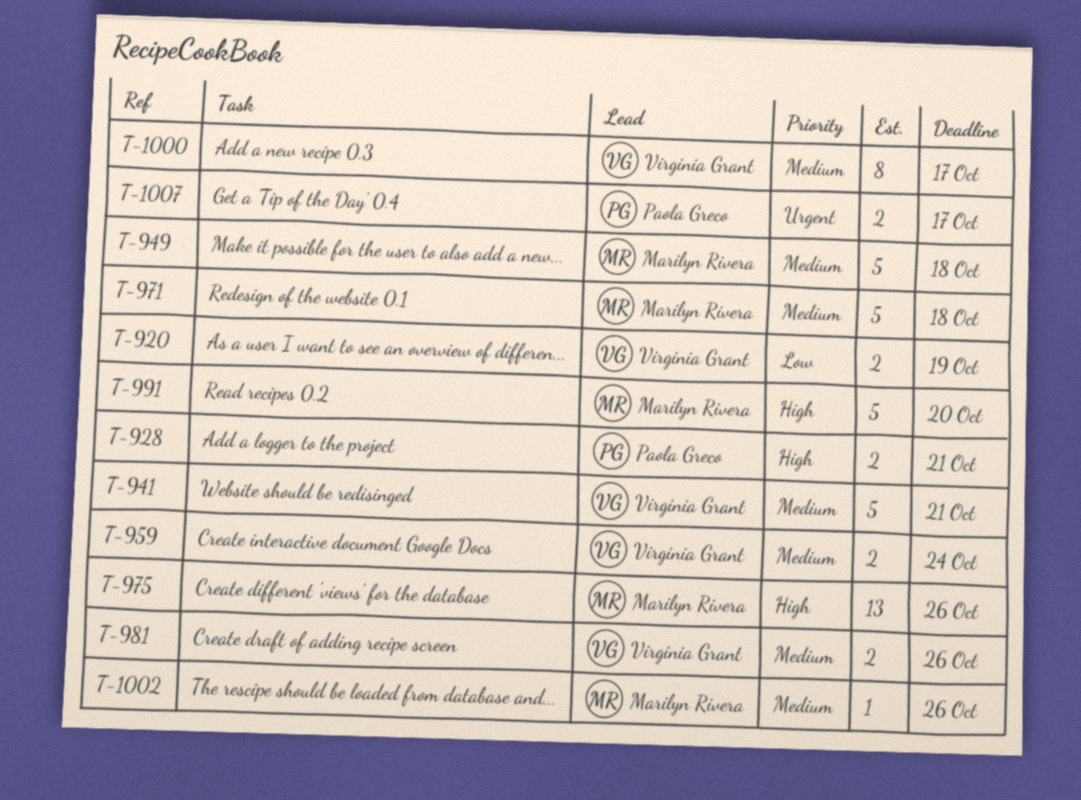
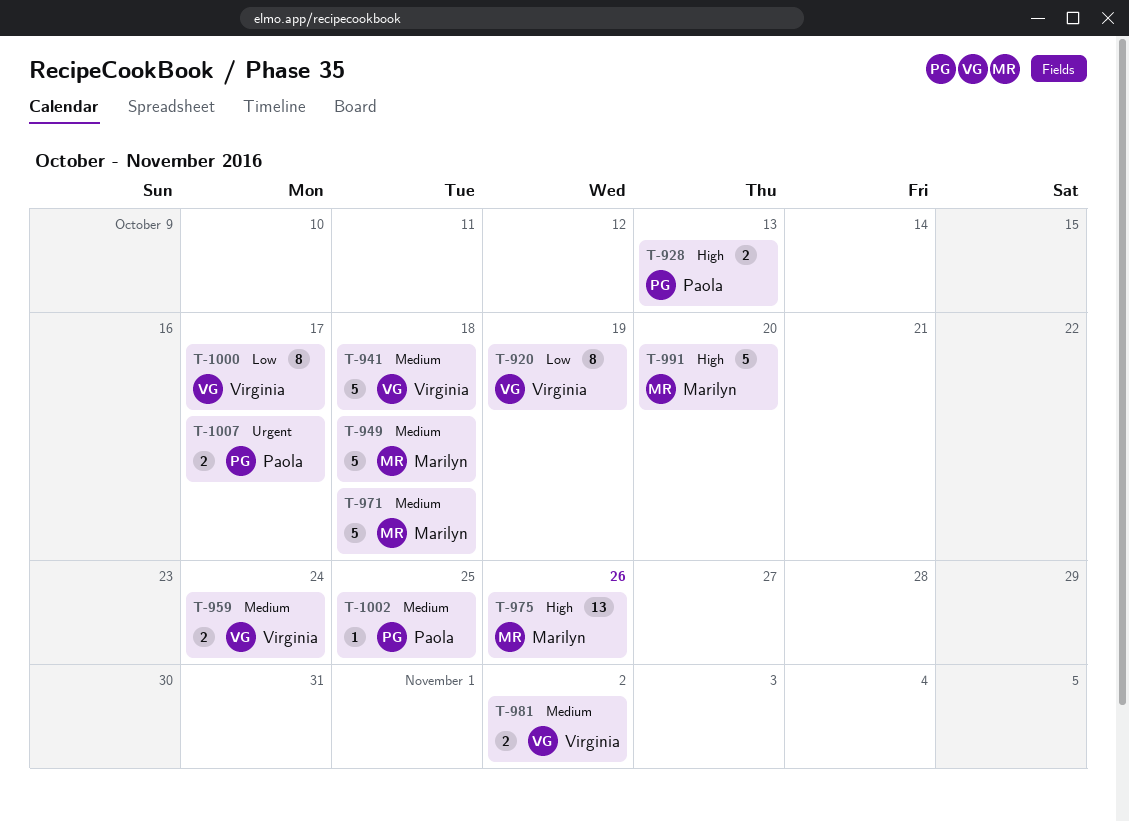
T-920, estimate: 2 -> 8
T-928, due: Oct 21 -> Oct 13
T-941, due: Oct 21 -> Oct 18
T-981, due: Oct 26 -> Nov 2
T-1000, priority: Medium -> Low
T-1002, owner: Marilyn Rivera -> Paola Greco
T-1002, due: Oct 26 -> Oct 25

